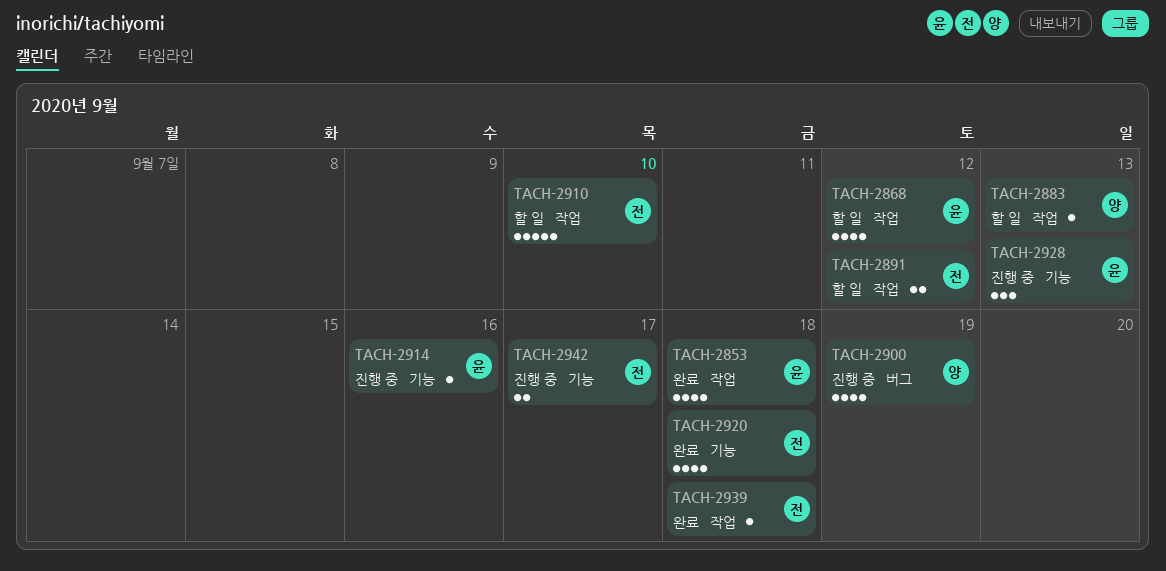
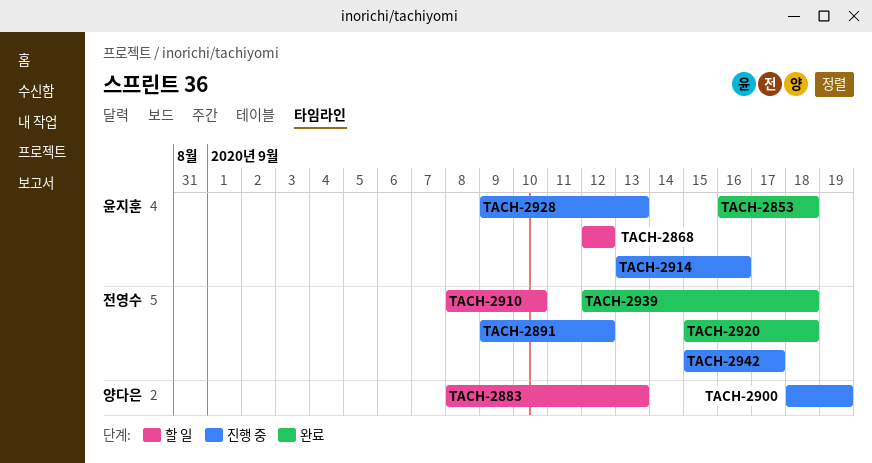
TACH-2891, status: 할 일 -> 진행 중

